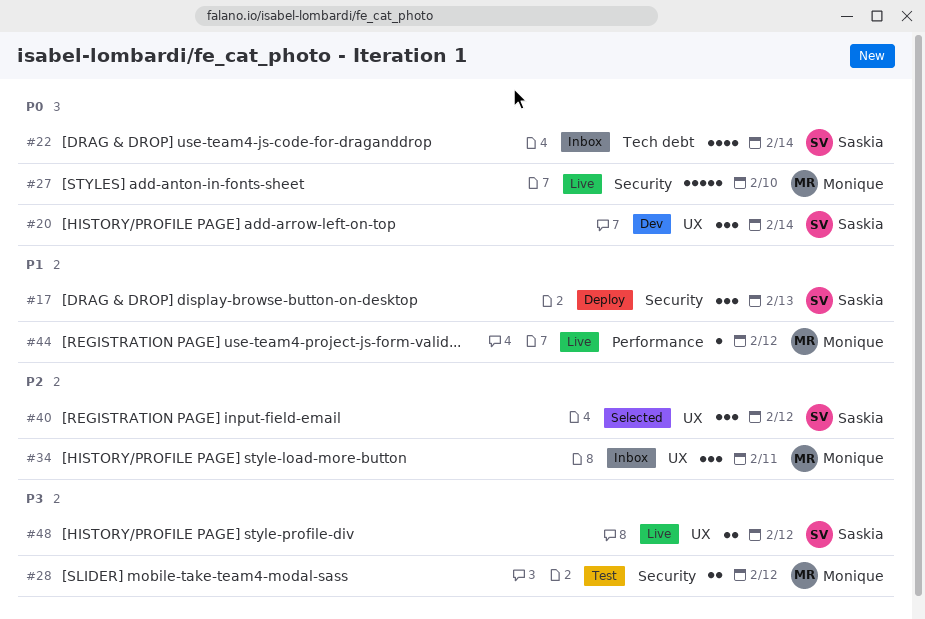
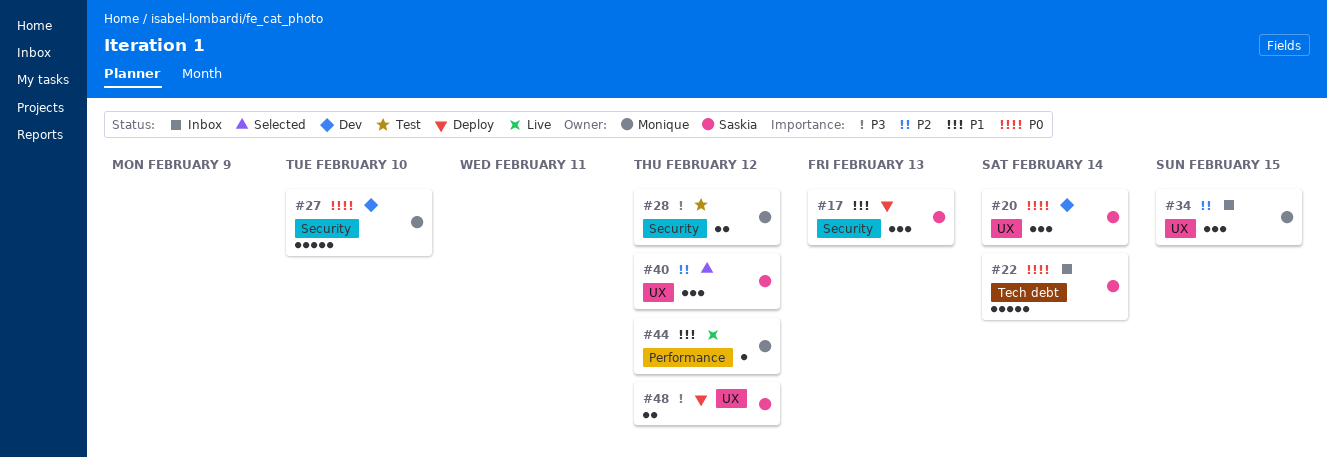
#22, estimate: 4 -> 5
#27, status: Live -> Dev
#34, due: Feb 11 -> Feb 15
#48, status: Live -> Deploy

